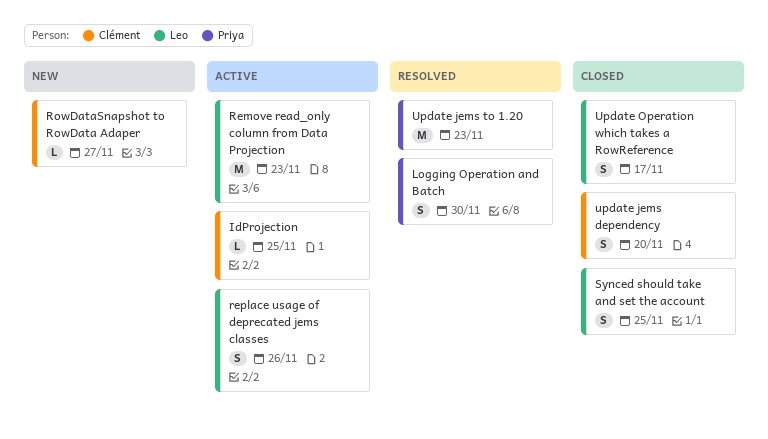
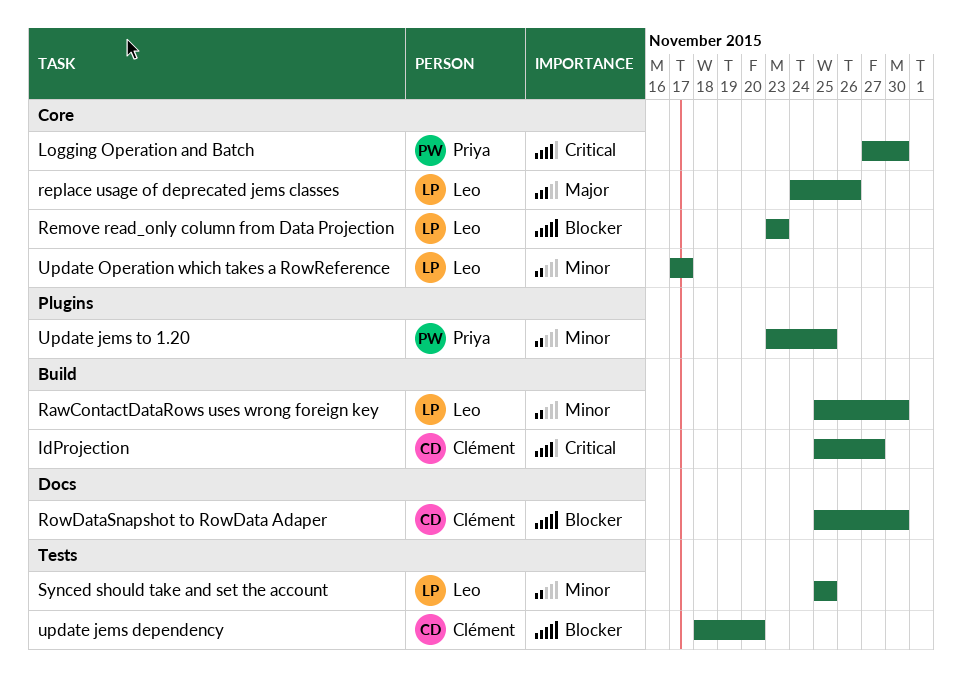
IdProjection, due: Nov 25 -> Nov 27
RawContactDataRows uses wrong foreign key: none -> present
RowDataSnapshot to RowData Adaper, due: Nov 27 -> Nov 30
Update jems to 1.20, due: Nov 23 -> Nov 25

